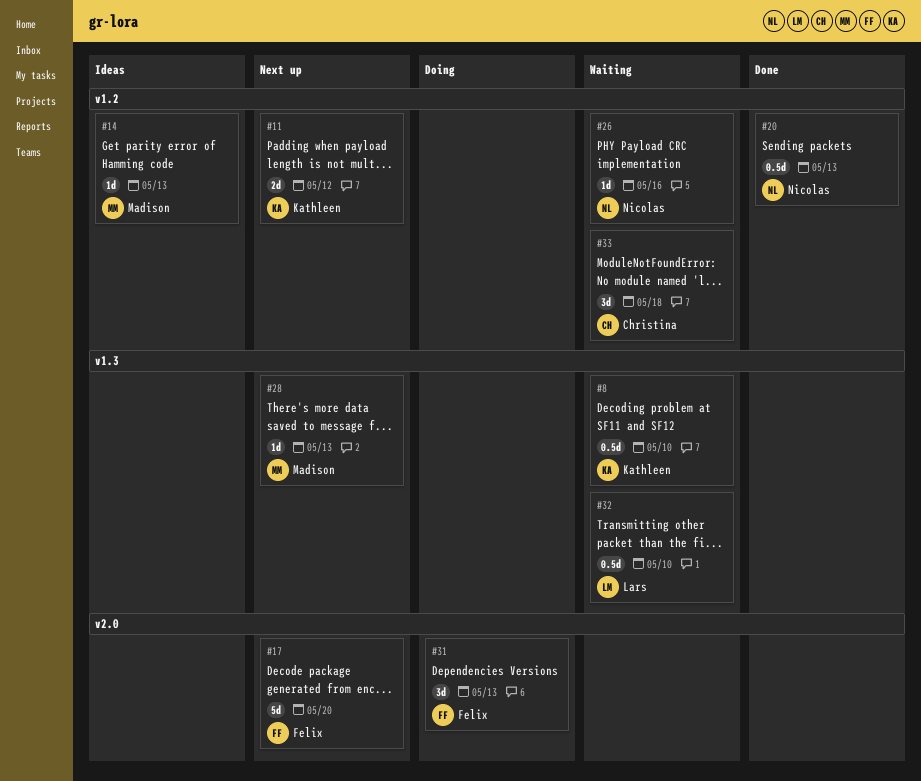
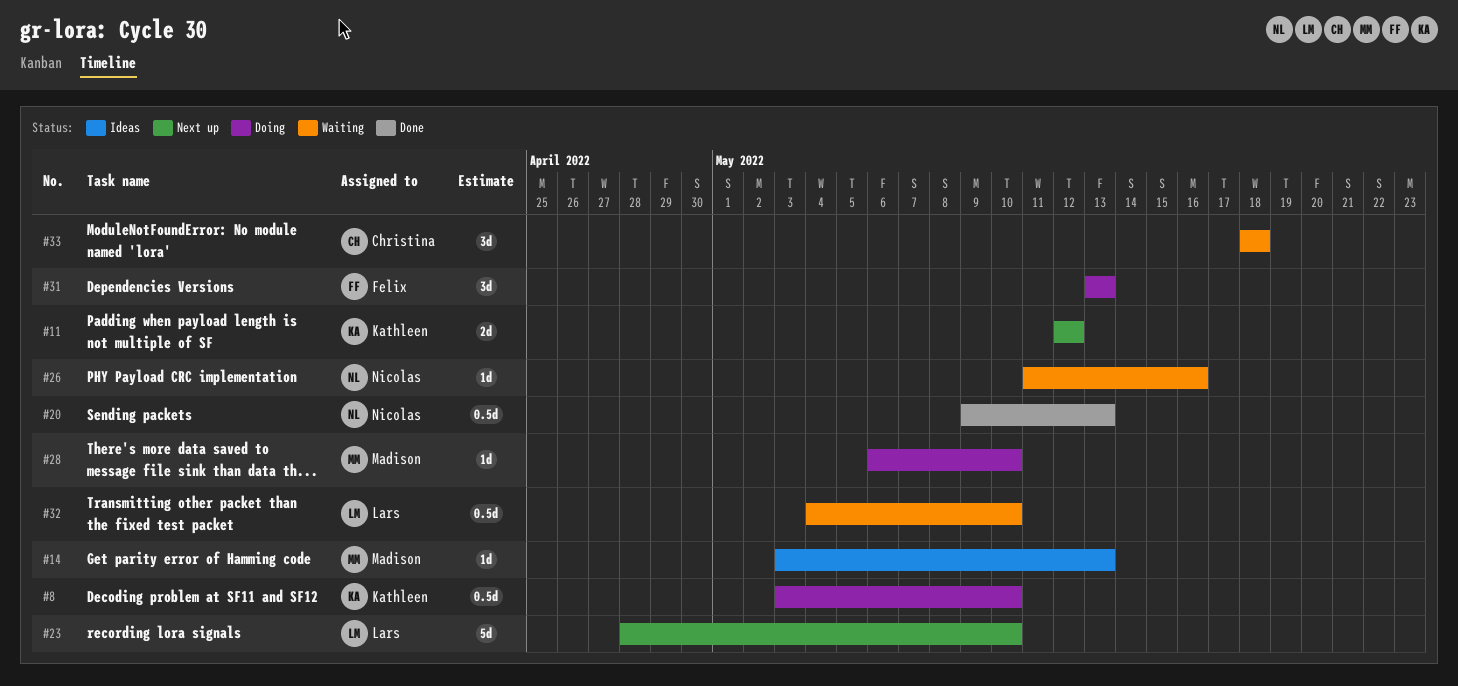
#8, status: Waiting -> Doing
#17: present -> none
#23: none -> present
#28, status: Next up -> Doing
#28, due: May 13 -> May 10

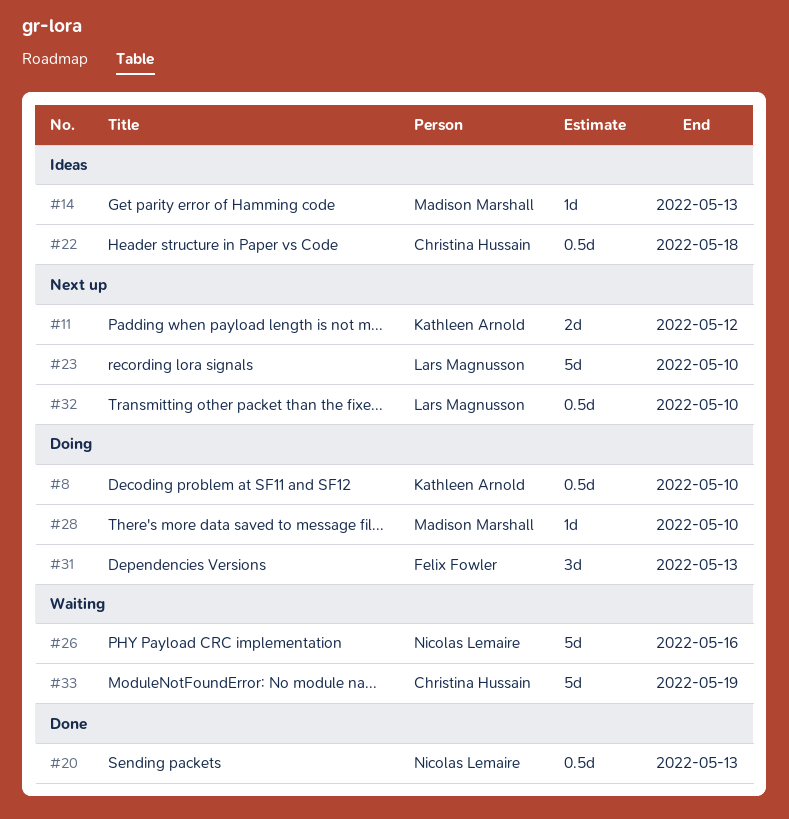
#22: none -> present
#26, estimate: 1d -> 5d
#32, status: Waiting -> Next up
#33, estimate: 3d -> 5d
#33, due: May 18 -> May 19

